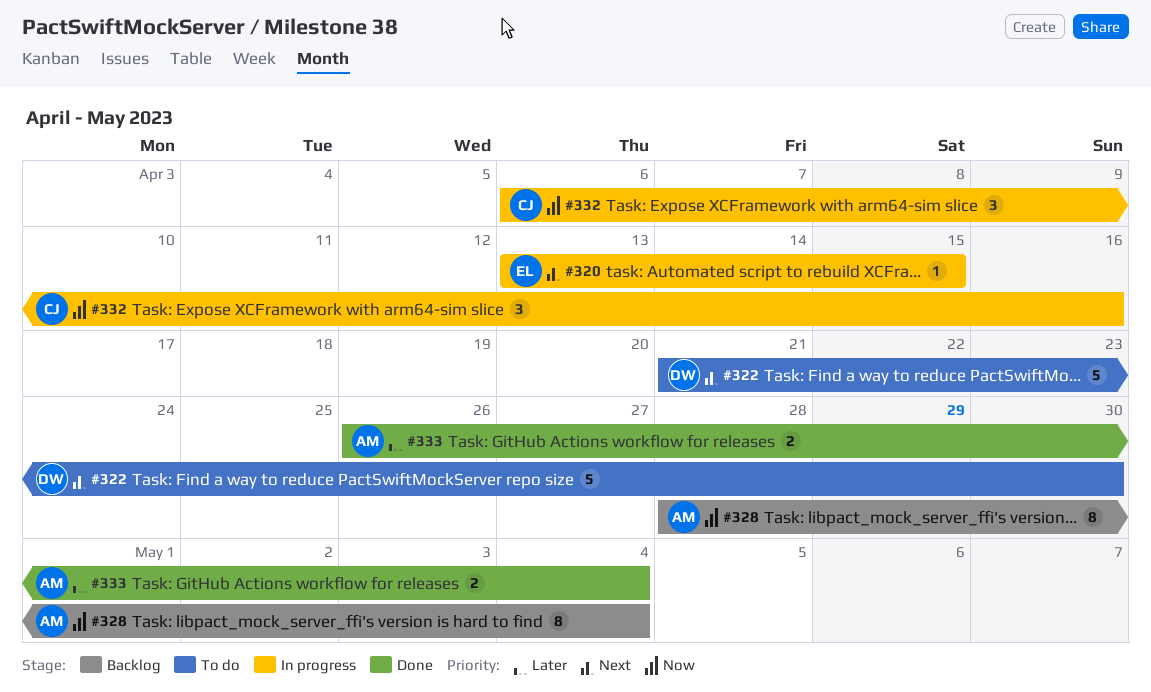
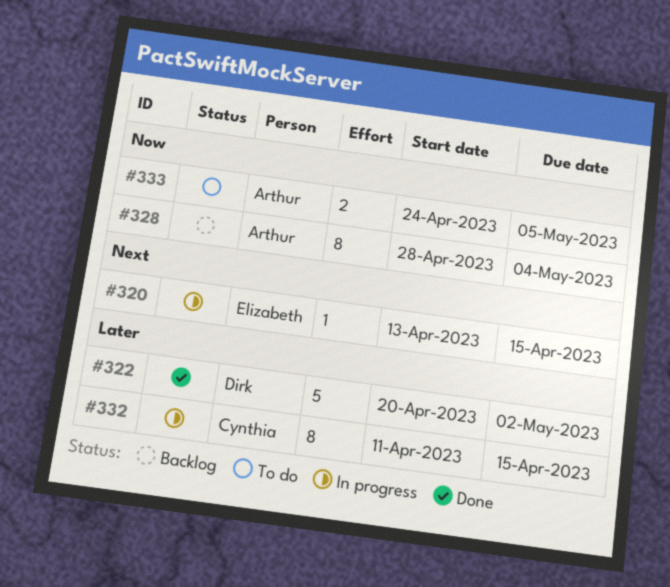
#322, status: To do -> Done
#322, priority: Next -> Later
#322, start: Apr 21 -> Apr 20
#322, due: Apr 30 -> May 2
#332, priority: Now -> Later
#332, estimate: 3 -> 8
#332, start: Apr 6 -> Apr 11
#332, due: Apr 16 -> Apr 15
#333, status: Done -> To do
#333, priority: Later -> Now
#333, start: Apr 26 -> Apr 24
#333, due: May 4 -> May 5

